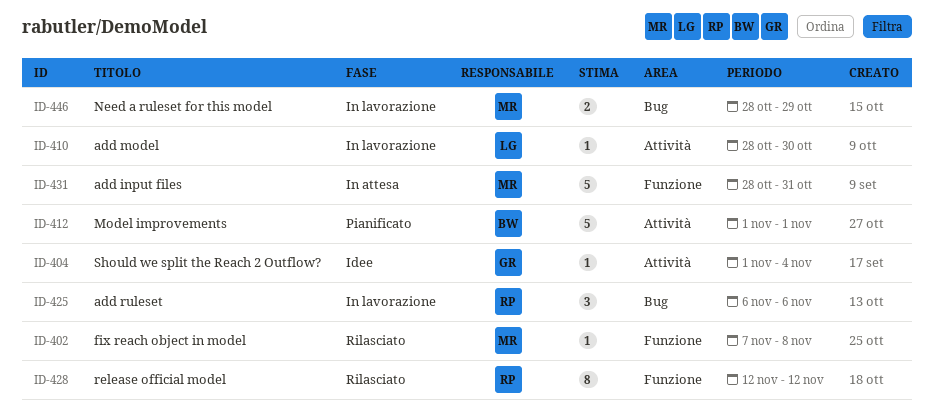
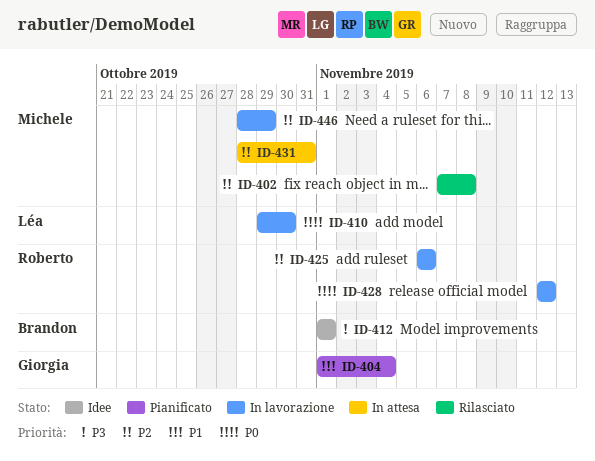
ID-404, status: Idee -> Pianificato
ID-410, start: Oct 28 -> Oct 29
ID-412, status: Pianificato -> Idee
ID-428, status: Rilasciato -> In lavorazione

